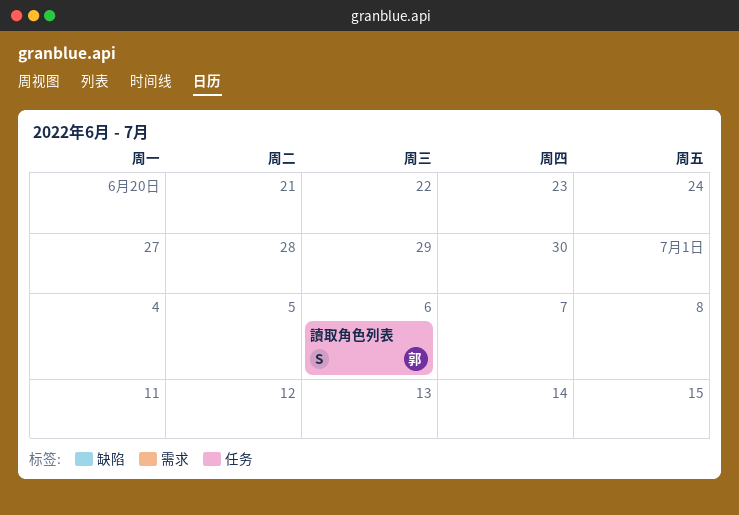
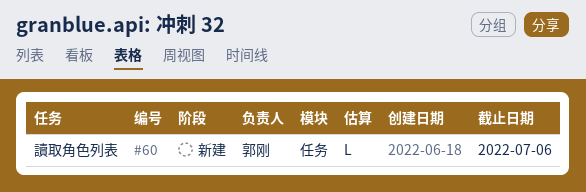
讀取角色列表, estimate: S -> L

